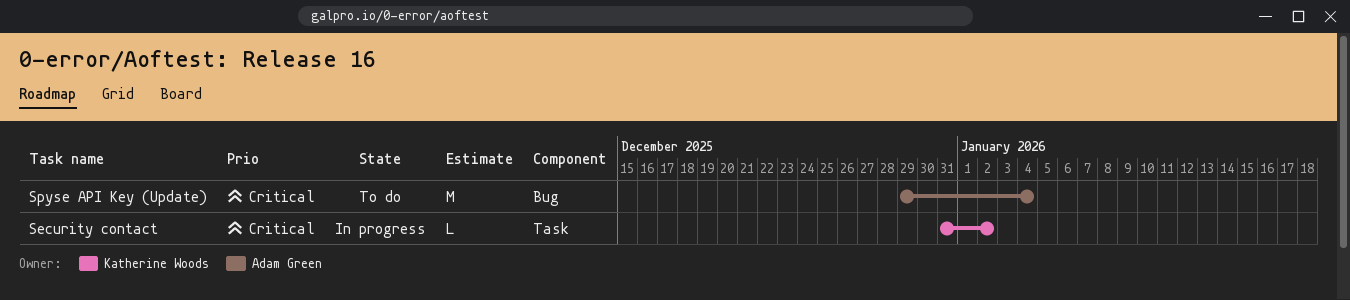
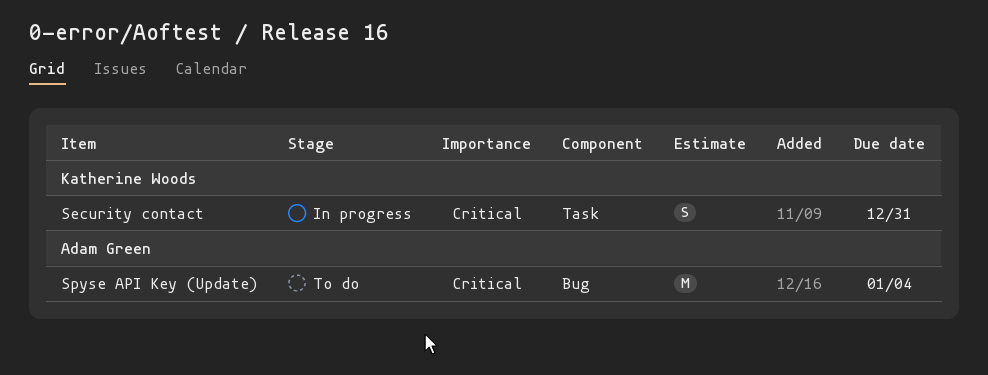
Security contact, estimate: L -> S
Security contact, due: Jan 2 -> Dec 31

